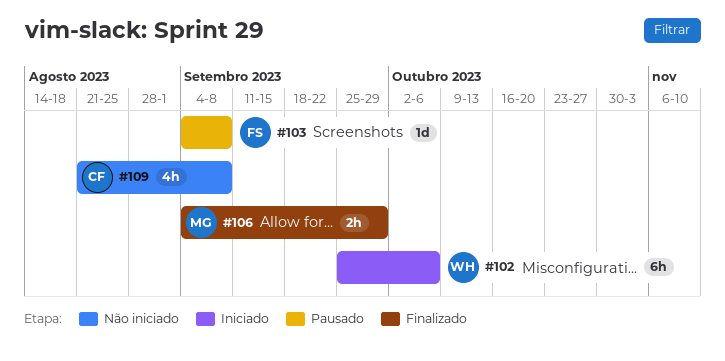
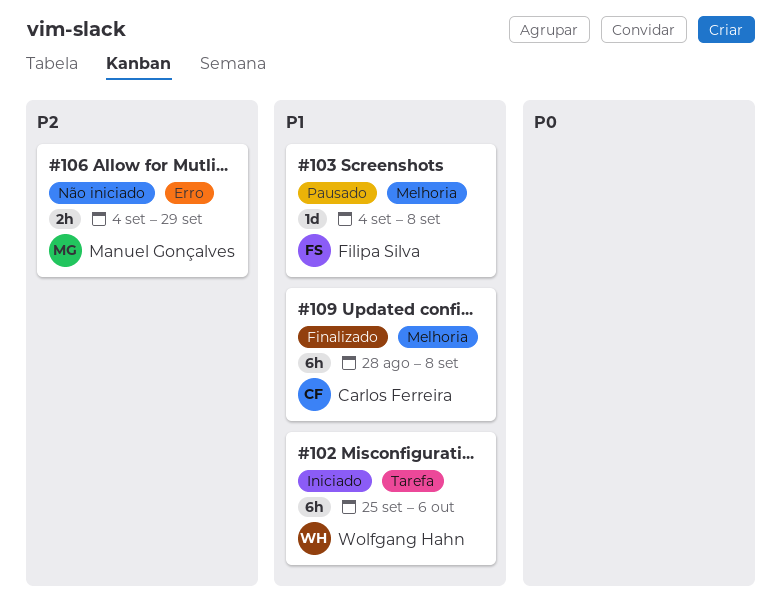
#106, status: Finalizado -> Não iniciado
#109, status: Não iniciado -> Finalizado
#109, estimate: 4h -> 6h
#109, start: Aug 21 -> Aug 28

